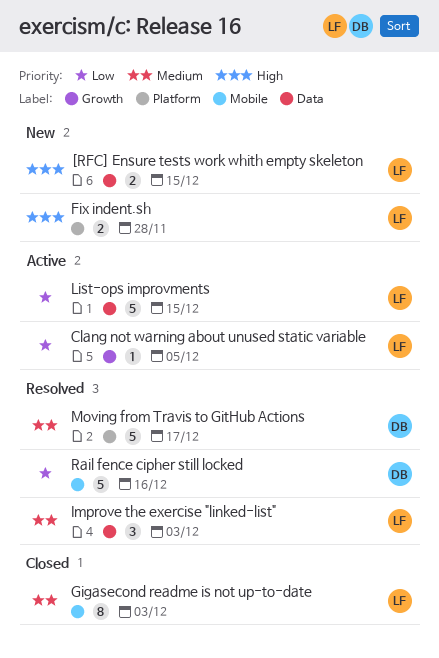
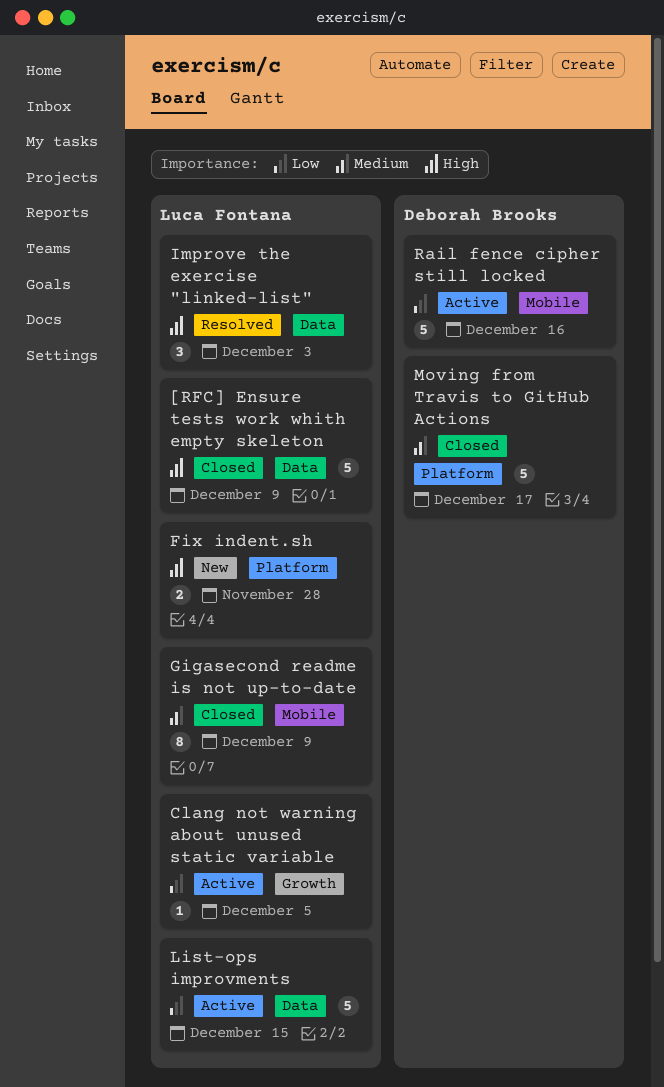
[RFC] Ensure tests work whith empty skeleton, status: New -> Closed
[RFC] Ensure tests work whith empty skeleton, estimate: 2 -> 5
[RFC] Ensure tests work whith empty skeleton, due: Dec 15 -> Dec 9
Gigasecond readme is not up-to-date, due: Dec 3 -> Dec 9
Improve the exercise "linked-list", priority: Medium -> High
Moving from Travis to GitHub Actions, status: Resolved -> Closed
Rail fence cipher still locked, status: Resolved -> Active

